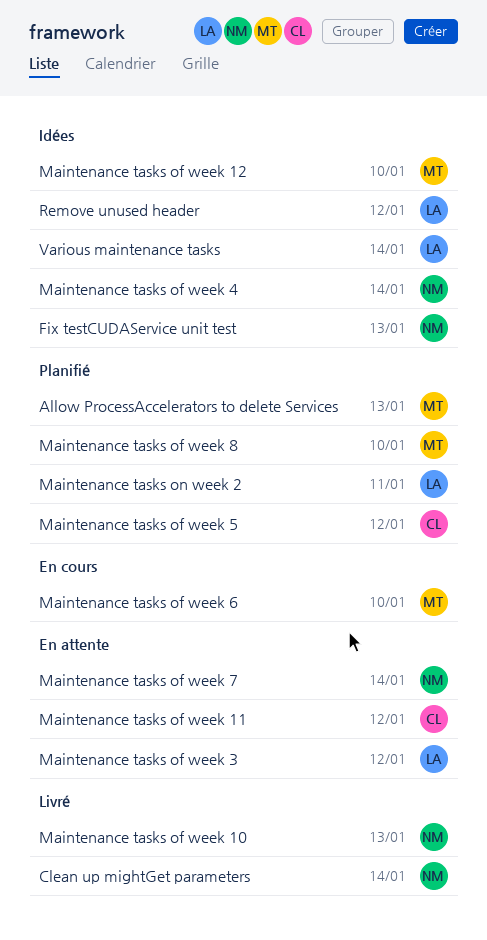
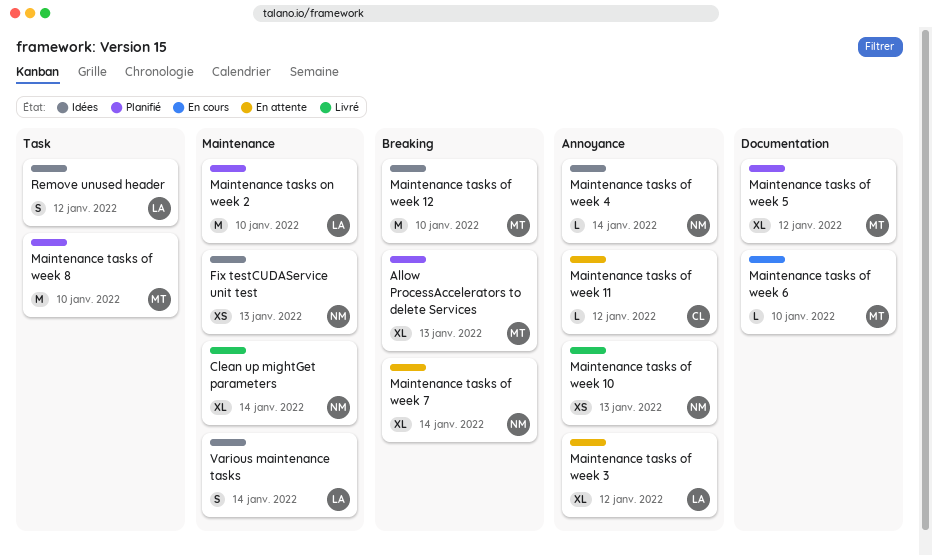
Maintenance tasks of week 5, owner: CL -> MT
Maintenance tasks on week 2, due: Jan 11 -> Jan 10

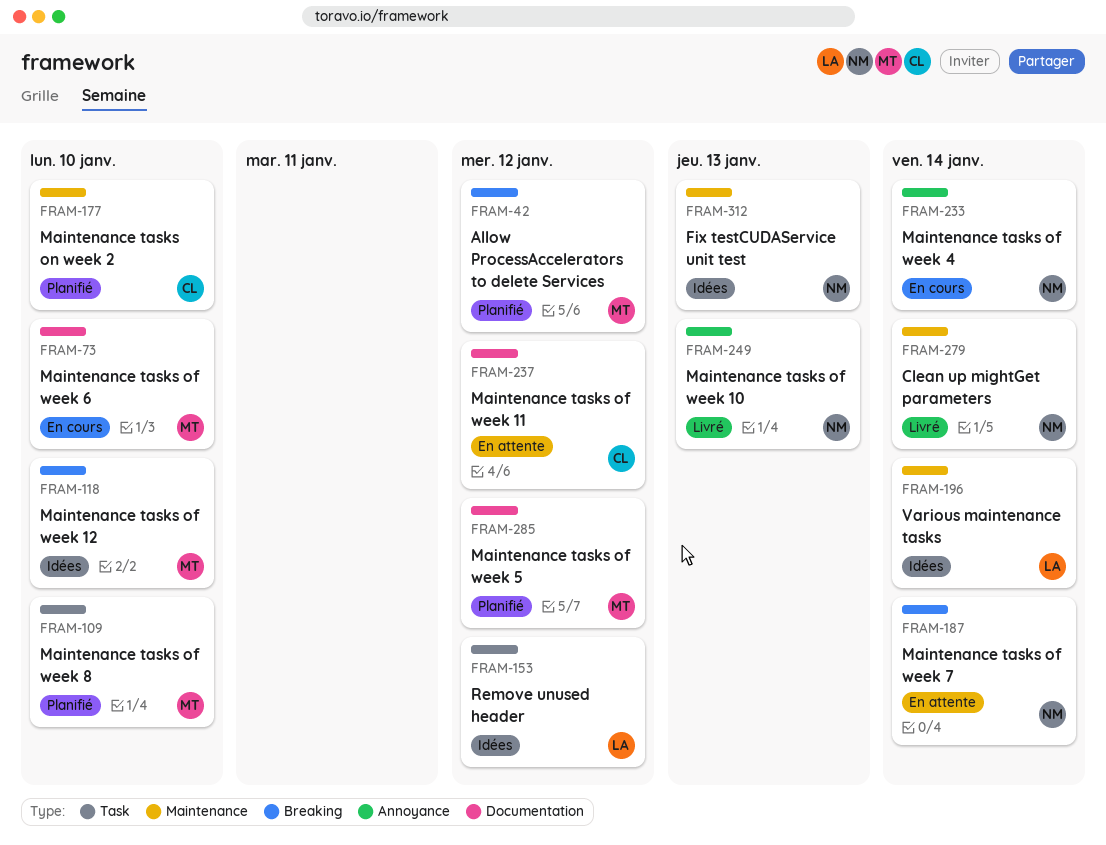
Allow ProcessAccelerators to delete Services, due: Jan 13 -> Jan 12
Maintenance tasks of week 11, label: Annoyance -> Documentation
Maintenance tasks of week 3: present -> none
Maintenance tasks of week 4, status: Idées -> En cours
Maintenance tasks on week 2, owner: LA -> CL

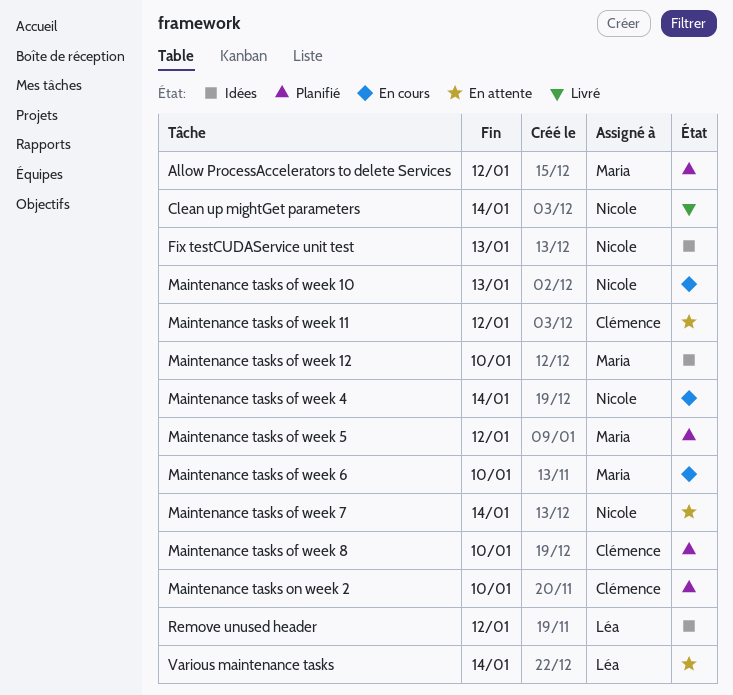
Maintenance tasks of week 10, status: Livré -> En cours
Maintenance tasks of week 8, owner: Maria -> Clémence
Various maintenance tasks, status: Idées -> En attente

